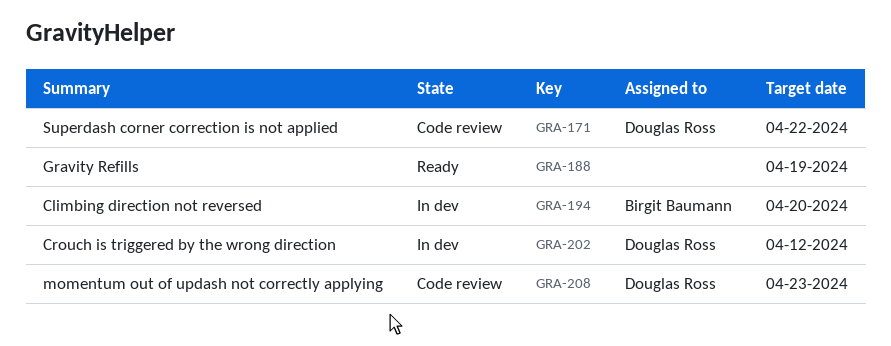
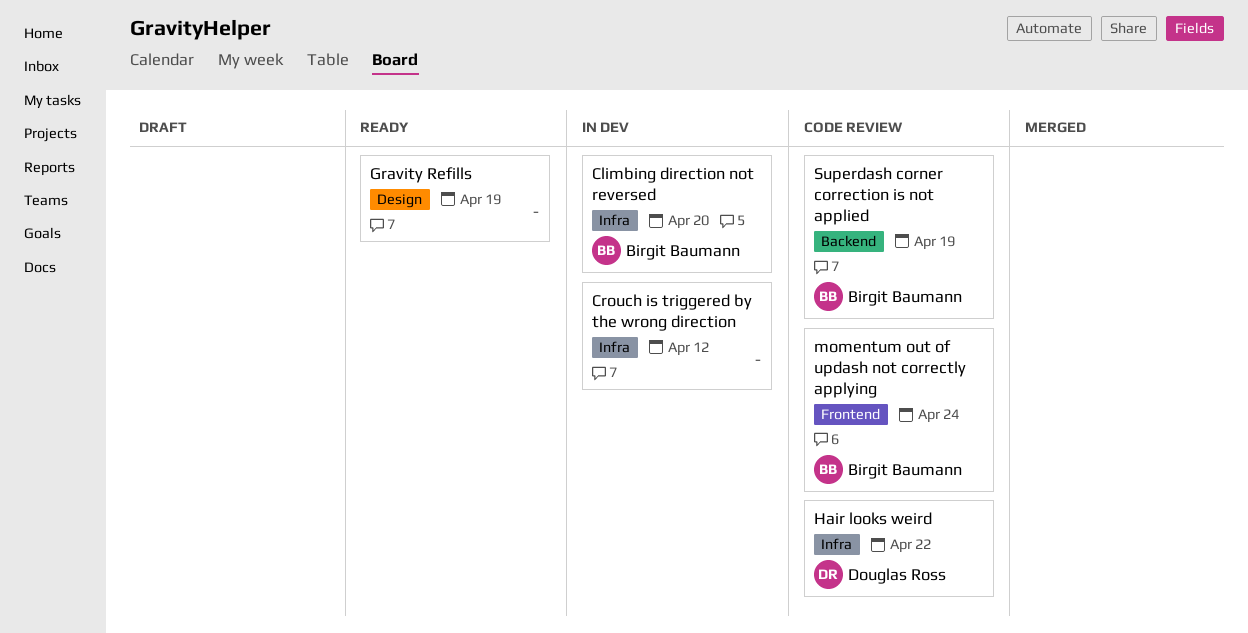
Crouch is triggered by the wrong direction, owner: Douglas Ross -> none
Hair looks weird: none -> present
momentum out of updash not correctly applying, owner: Douglas Ross -> Birgit Baumann
momentum out of updash not correctly applying, due: Apr 23 -> Apr 24
Superdash corner correction is not applied, owner: Douglas Ross -> Birgit Baumann
Superdash corner correction is not applied, due: Apr 22 -> Apr 19

